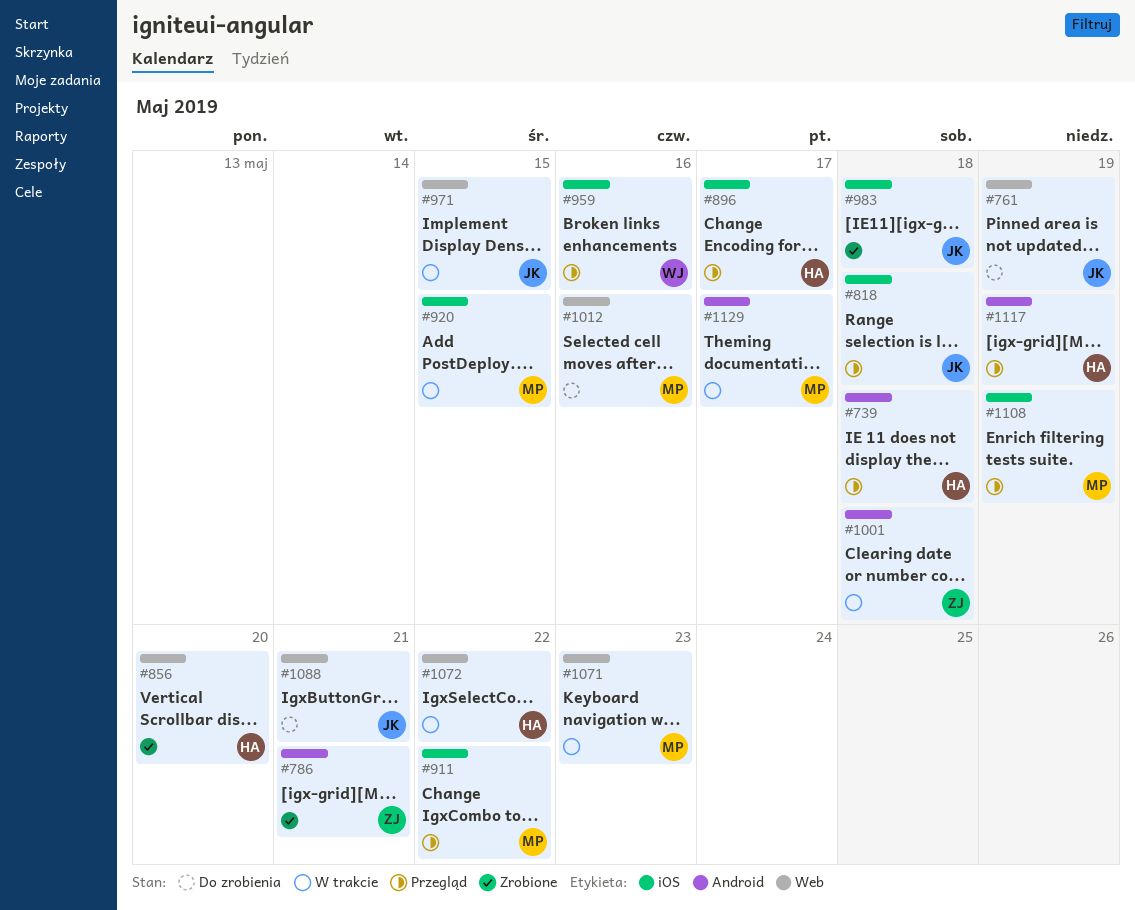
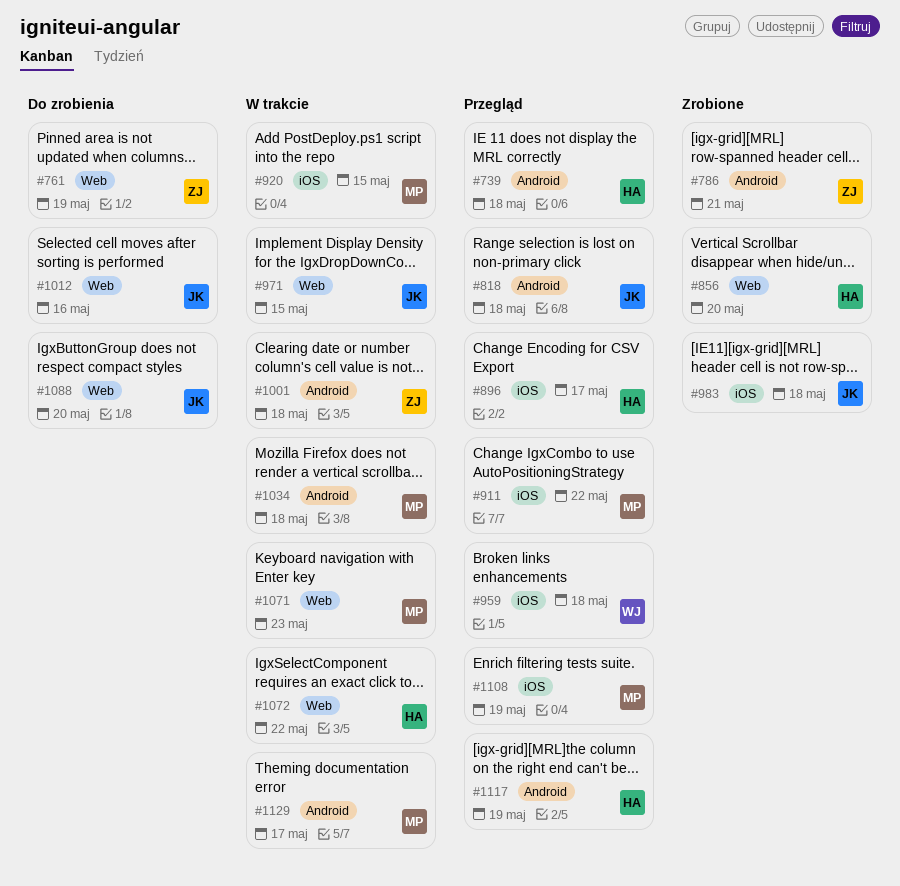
#761, owner: JK -> ZJ
#818, label: iOS -> Android
#959, due: May 16 -> May 18
#1012, owner: MP -> JK
#1034: none -> present
#1088, due: May 21 -> May 20

